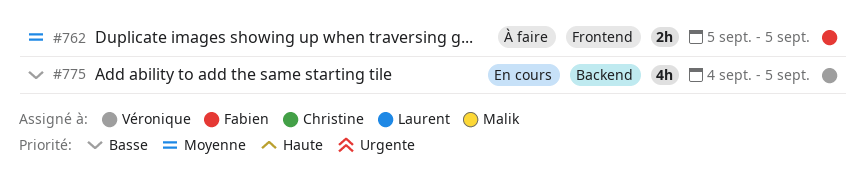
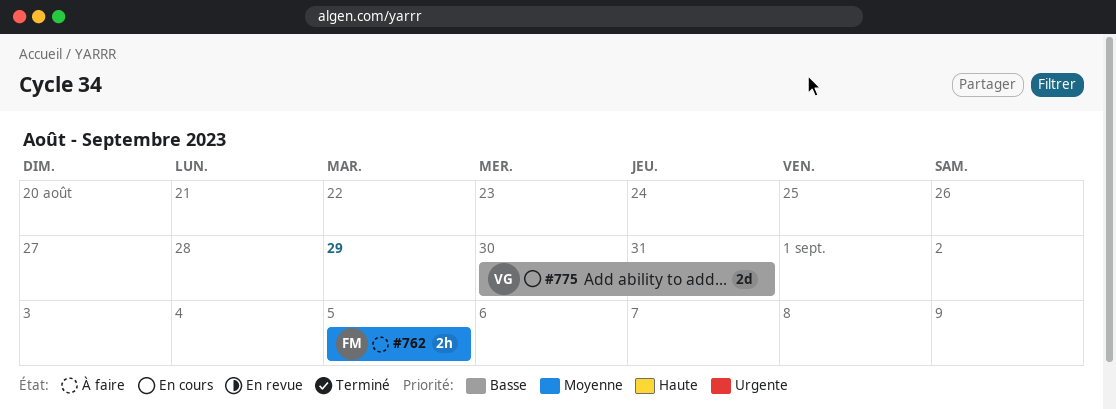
#775, estimate: 4h -> 2d
#775, start: Sep 4 -> Aug 30
#775, due: Sep 5 -> Aug 31

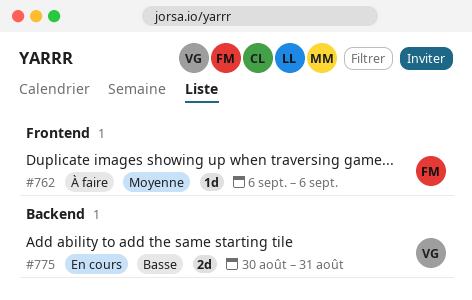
#762, estimate: 2h -> 1d
#762, start: Sep 5 -> Sep 6
#762, due: Sep 5 -> Sep 6

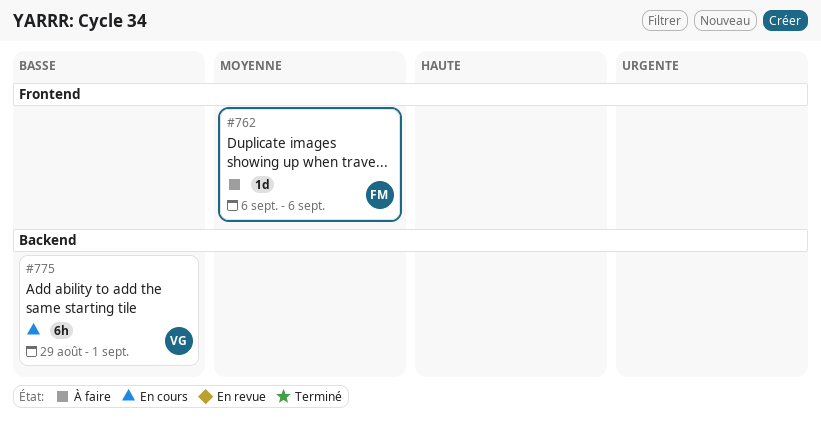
#775, estimate: 2d -> 6h
#775, start: Aug 30 -> Aug 29
#775, due: Aug 31 -> Sep 1

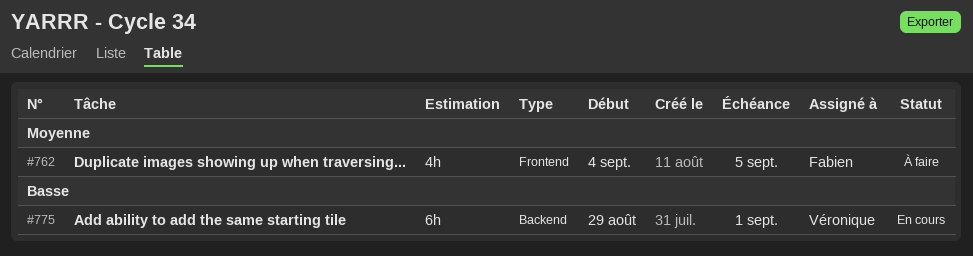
#762, estimate: 1d -> 4h
#762, start: Sep 6 -> Sep 4
#762, due: Sep 6 -> Sep 5

